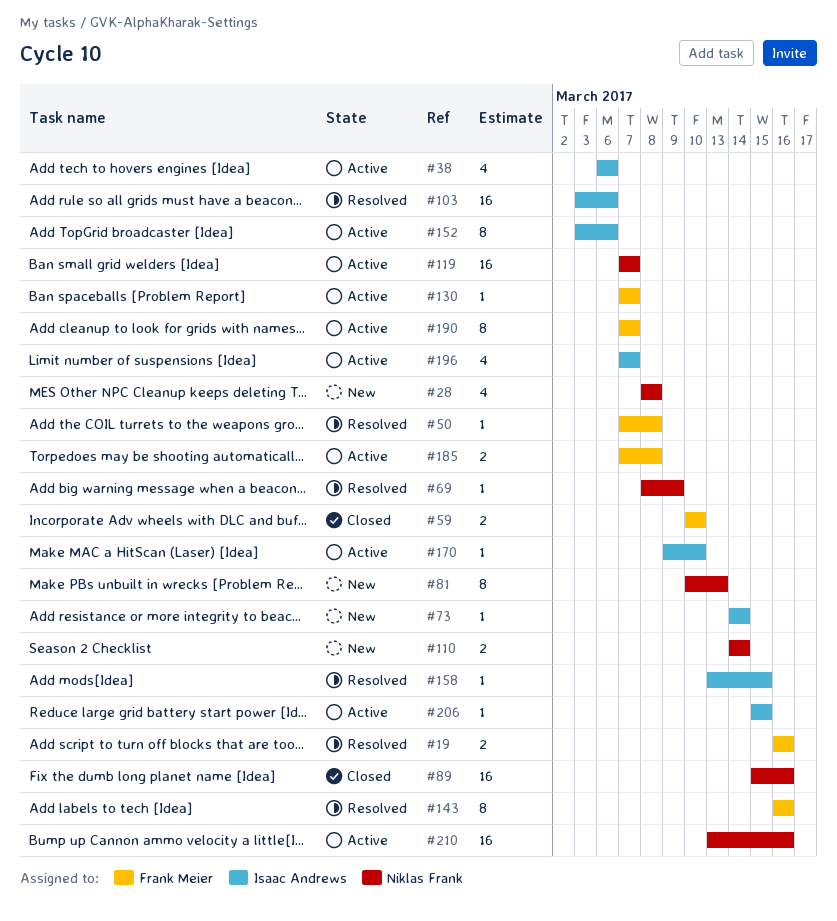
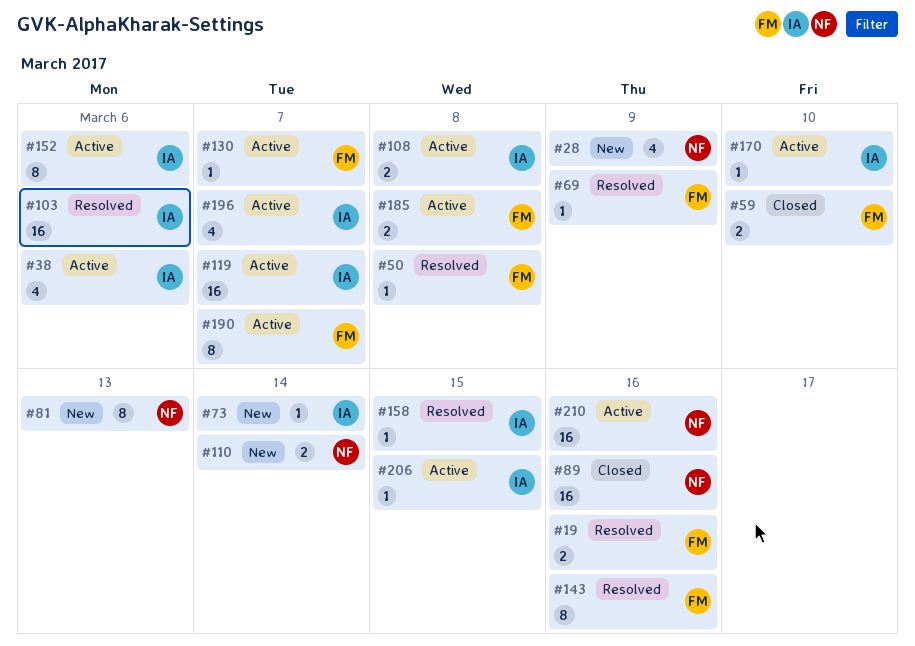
#28, due: Mar 8 -> Mar 9
#69, owner: Niklas Frank -> Frank Meier
#108: none -> present
#119, owner: Niklas Frank -> Isaac Andrews

